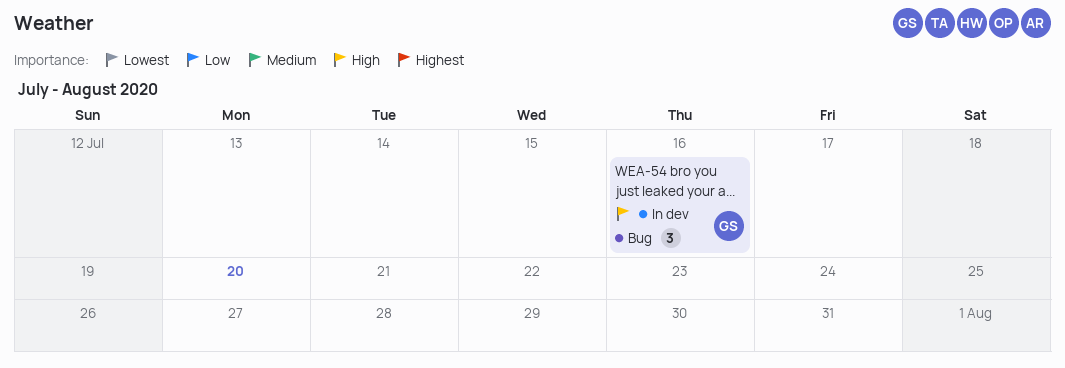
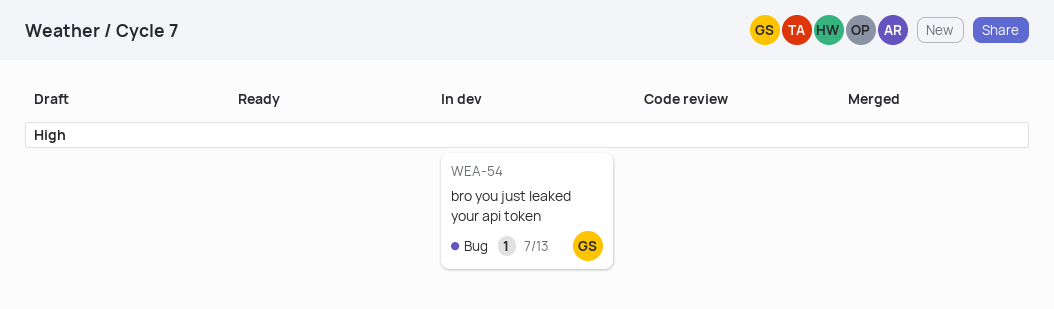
WEA-54, estimate: 3 -> 1
WEA-54, due: Jul 16 -> Jul 13

